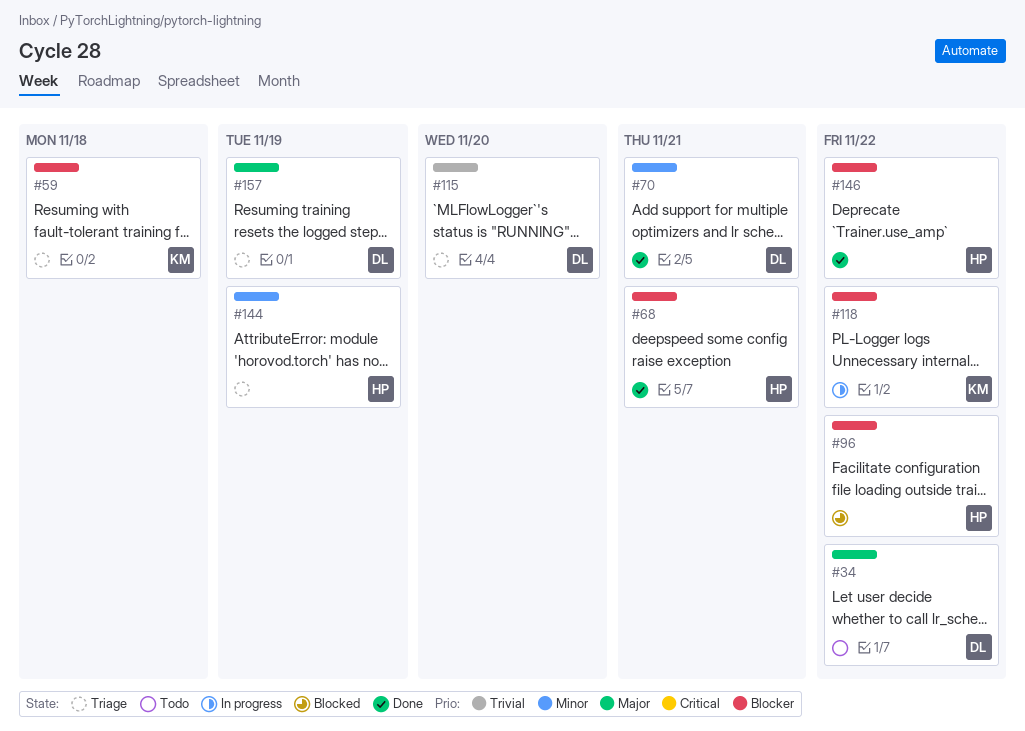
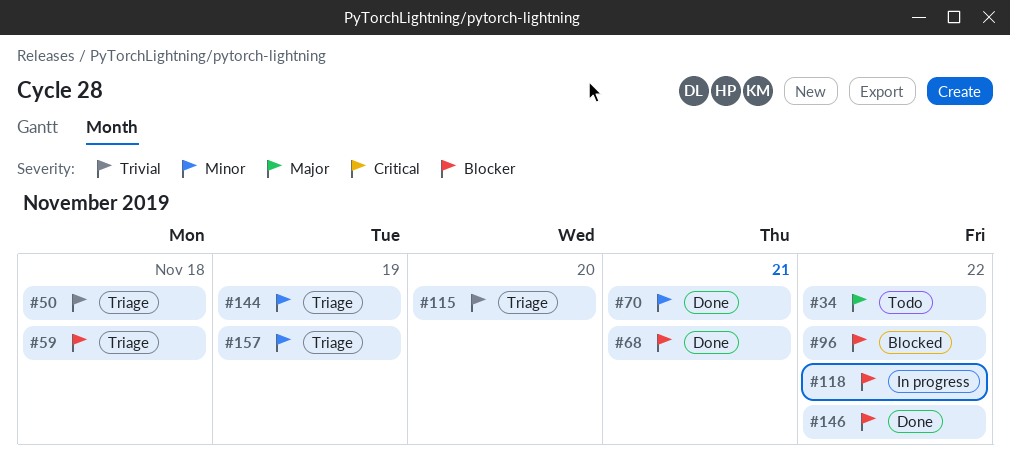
#50: none -> present
#157, priority: Major -> Minor

